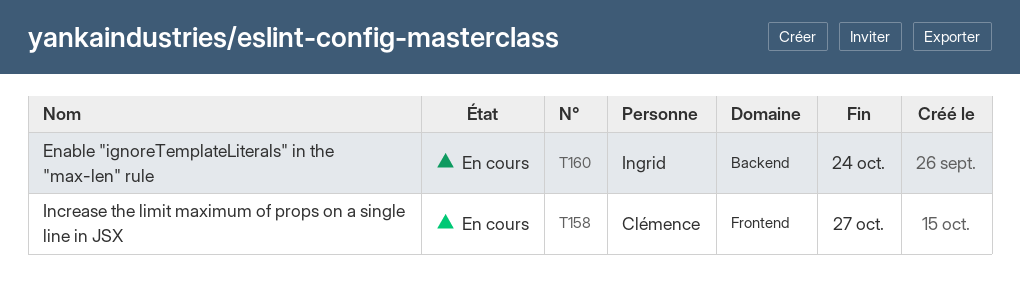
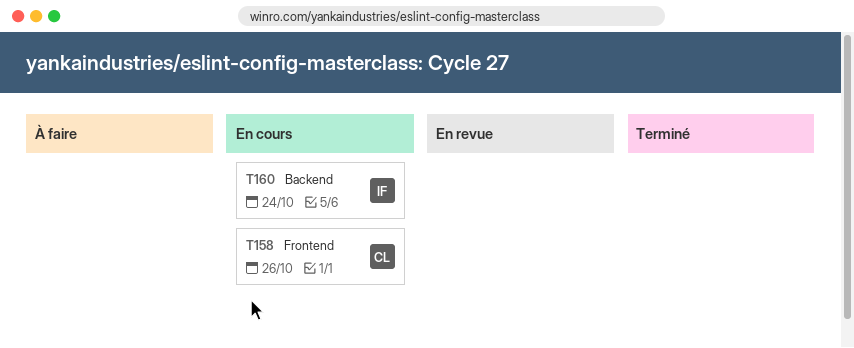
T158, due: Oct 27 -> Oct 26

